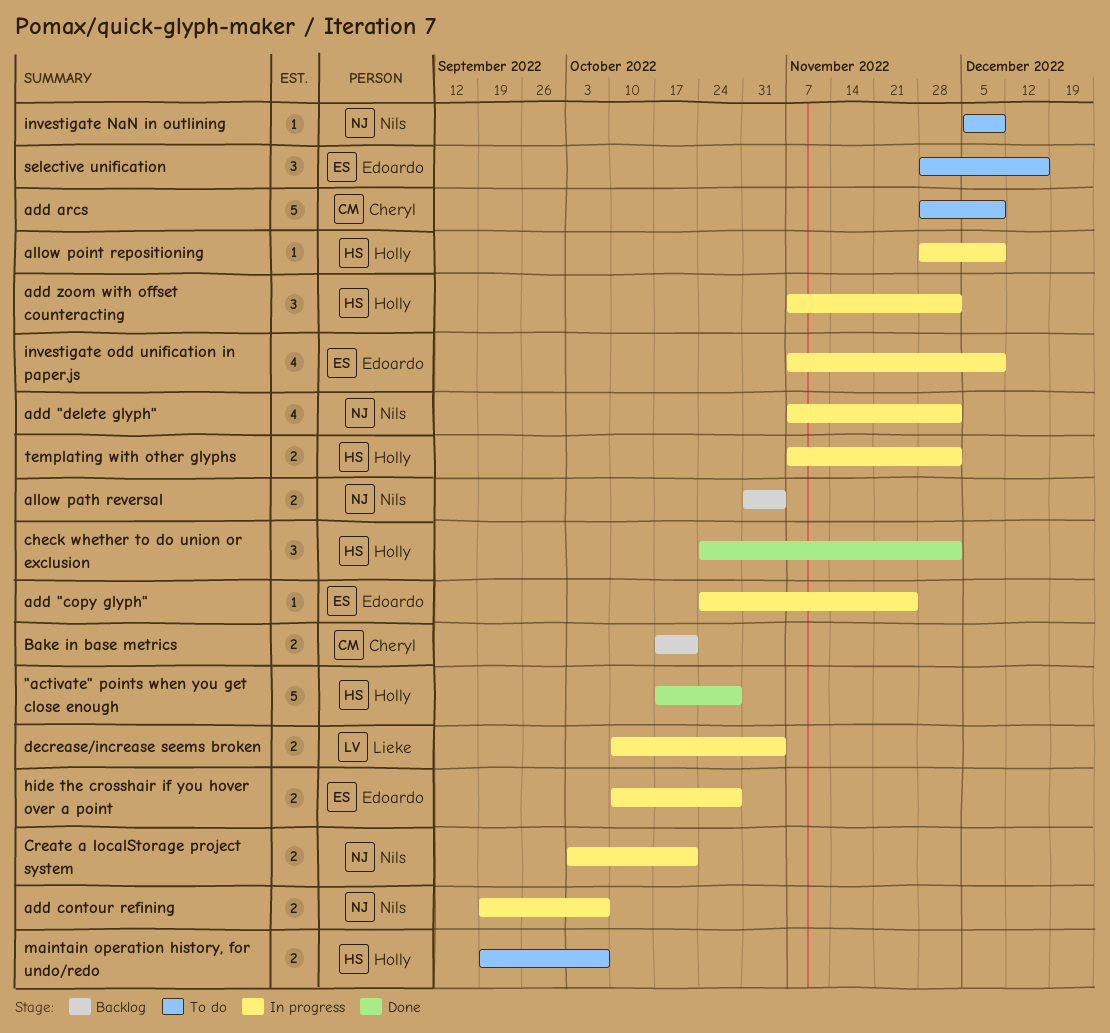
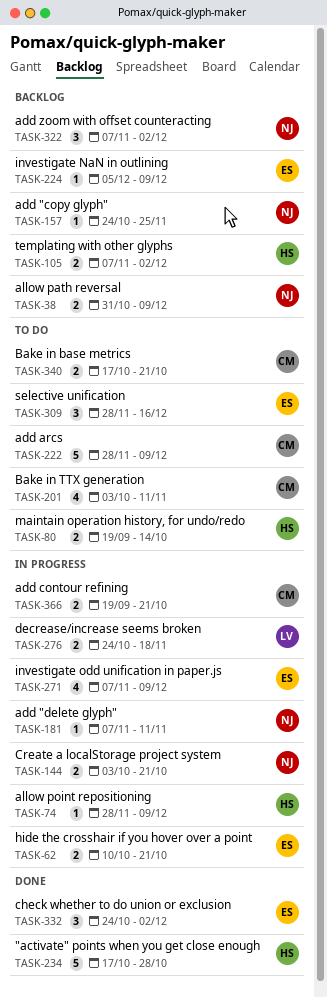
add "copy glyph", status: In progress -> Backlog
add "copy glyph", owner: Edoardo -> Nils
add "delete glyph", estimate: 4 -> 1
add "delete glyph", due: Dec 2 -> Nov 11
add contour refining, owner: Nils -> Cheryl
add contour refining, due: Oct 7 -> Oct 21
add zoom with offset counteracting, status: In progress -> Backlog
add zoom with offset counteracting, owner: Holly -> Nils
allow path reversal, due: Nov 4 -> Dec 9
Bake in base metrics, status: Backlog -> To do
Bake in TTX generation: none -> present
check whether to do union or exclusion, owner: Holly -> Edoardo
decrease/increase seems broken, start: Oct 10 -> Oct 24
decrease/increase seems broken, due: Nov 4 -> Nov 18
hide the crosshair if you hover over a point, due: Oct 28 -> Oct 21
investigate NaN in outlining, status: To do -> Backlog
investigate NaN in outlining, owner: Nils -> Edoardo
maintain operation history, for undo/redo, due: Oct 7 -> Oct 14
templating with other glyphs, status: In progress -> Backlog

